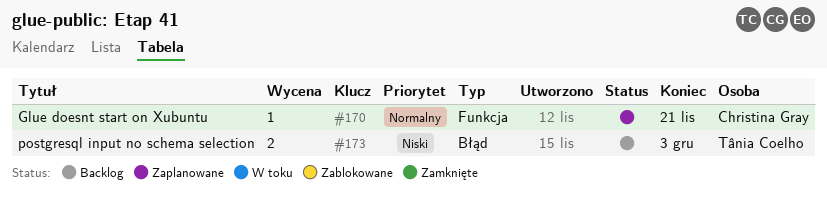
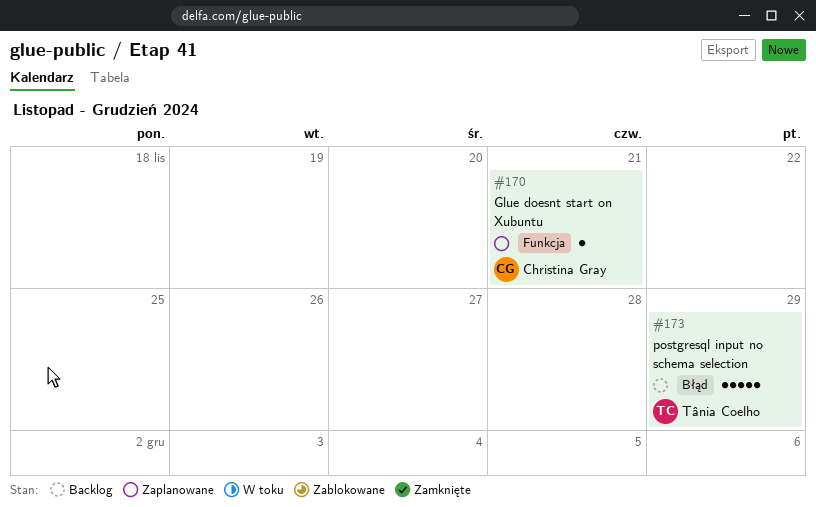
#173, estimate: 2 -> 5
#173, due: Dec 3 -> Nov 29

